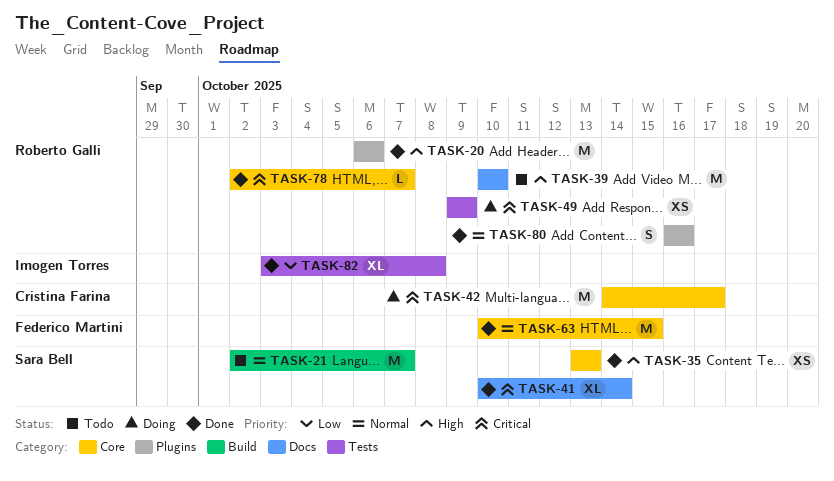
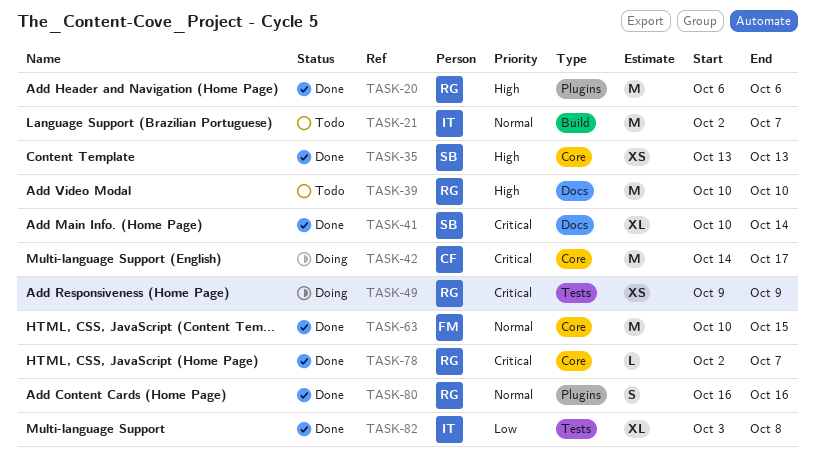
TASK-21, owner: Sara Bell -> Imogen Torres

